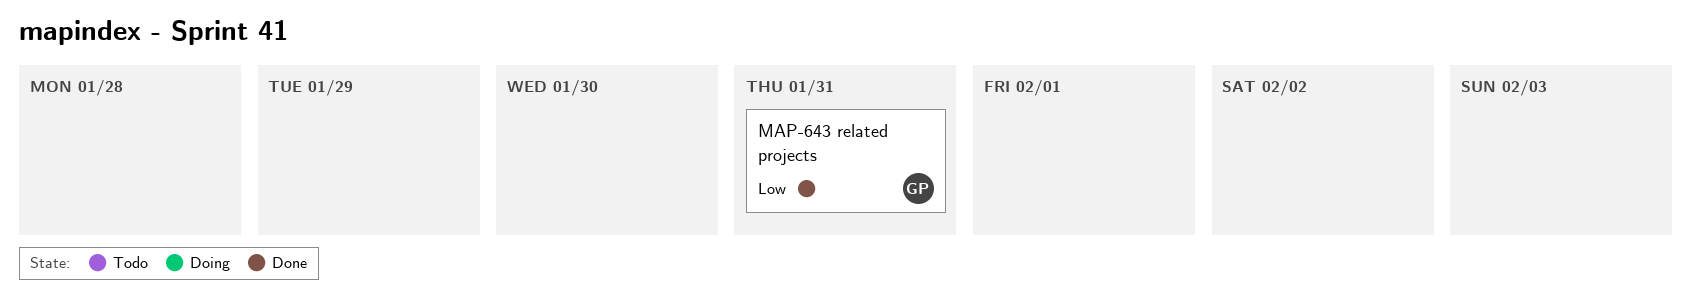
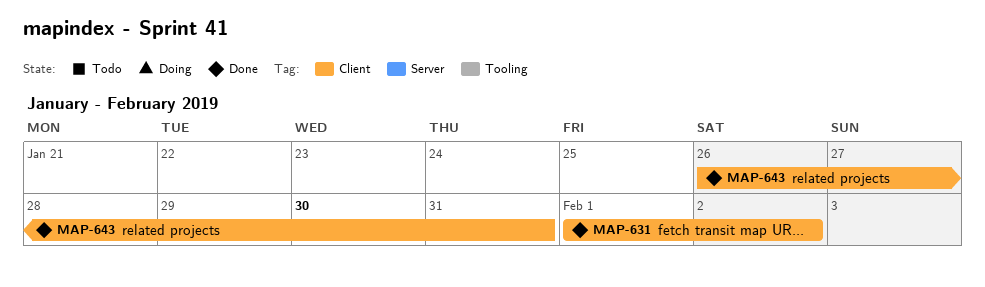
MAP-631: none -> present

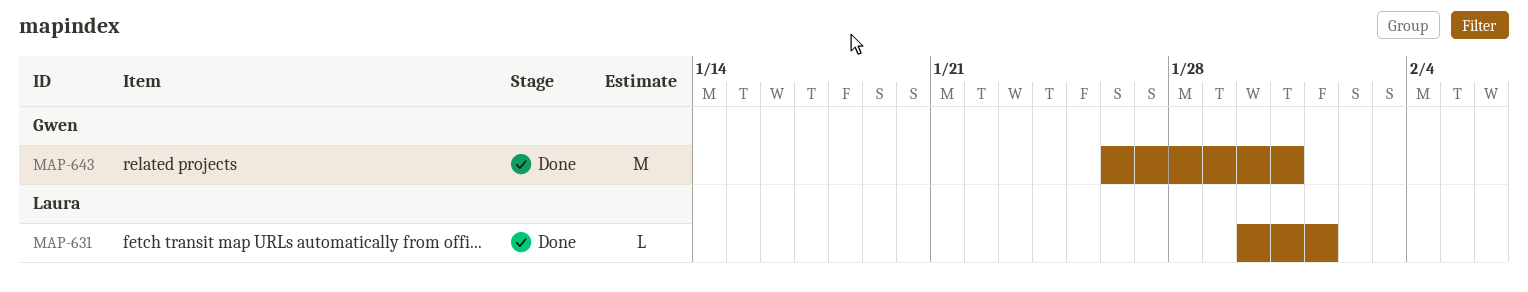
MAP-631, start: Feb 1 -> Jan 30
MAP-631, due: Feb 2 -> Feb 1

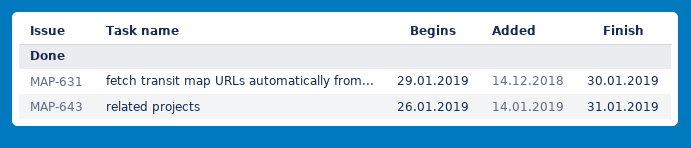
MAP-631, start: Jan 30 -> Jan 29
MAP-631, due: Feb 1 -> Jan 30

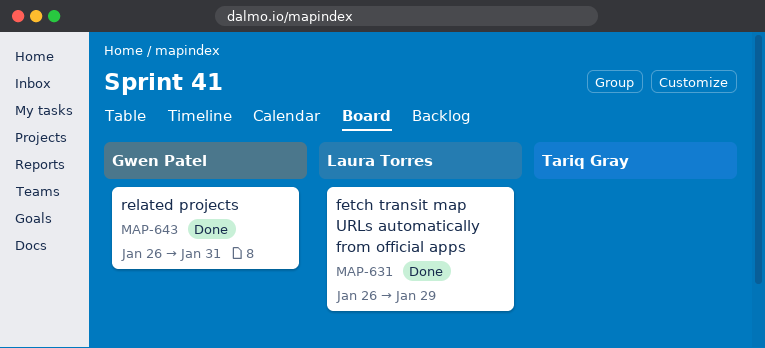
MAP-631, start: Jan 29 -> Jan 26
MAP-631, due: Jan 30 -> Jan 29

